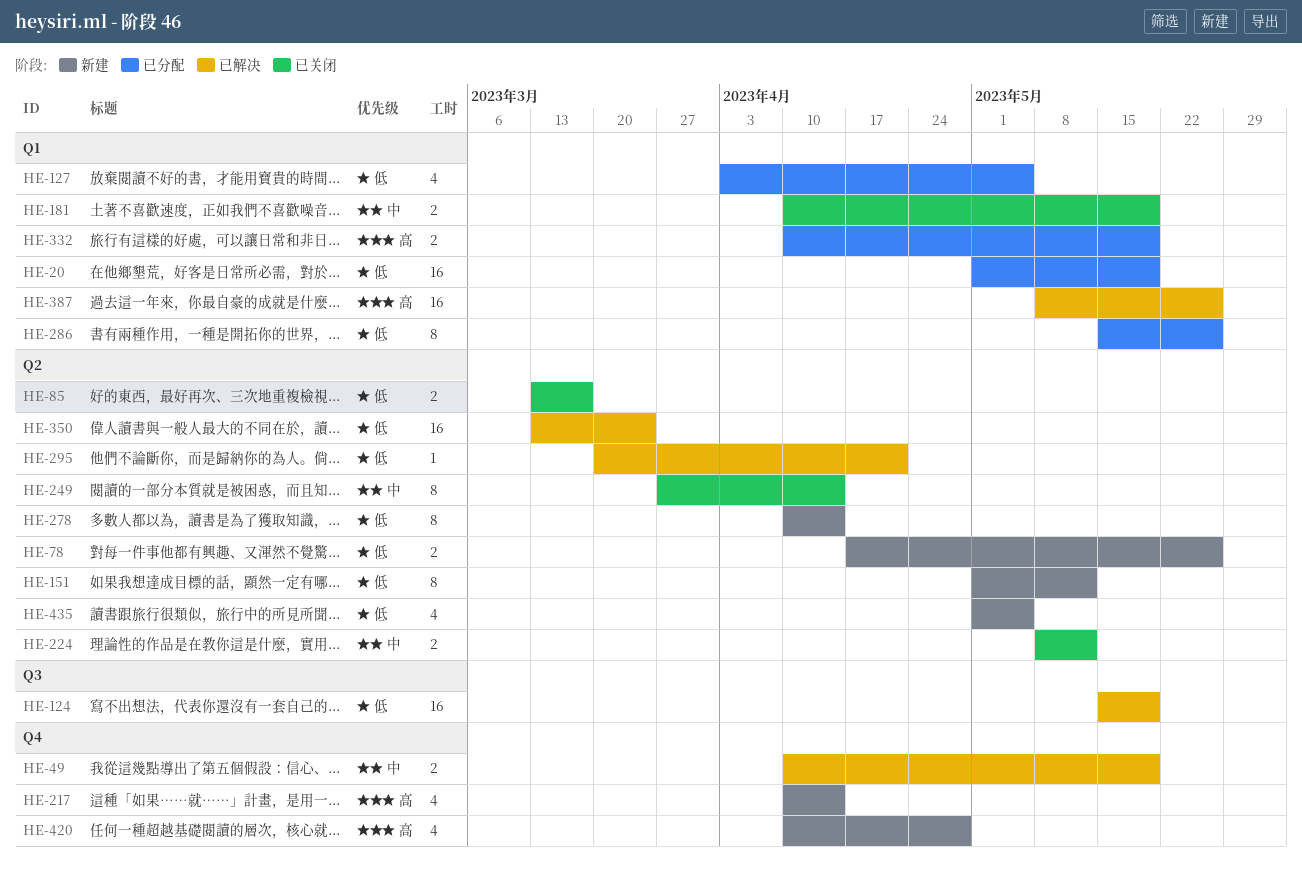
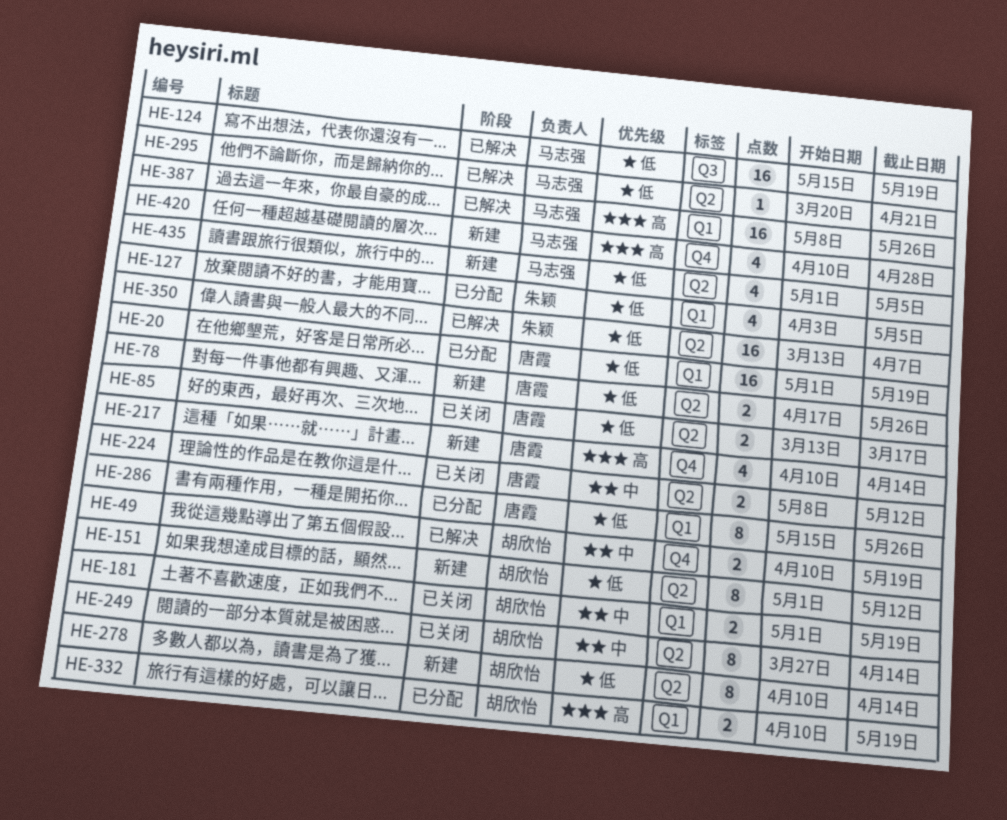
HE-181, start: Apr 10 -> May 1
HE-350, due: Mar 24 -> Apr 7

